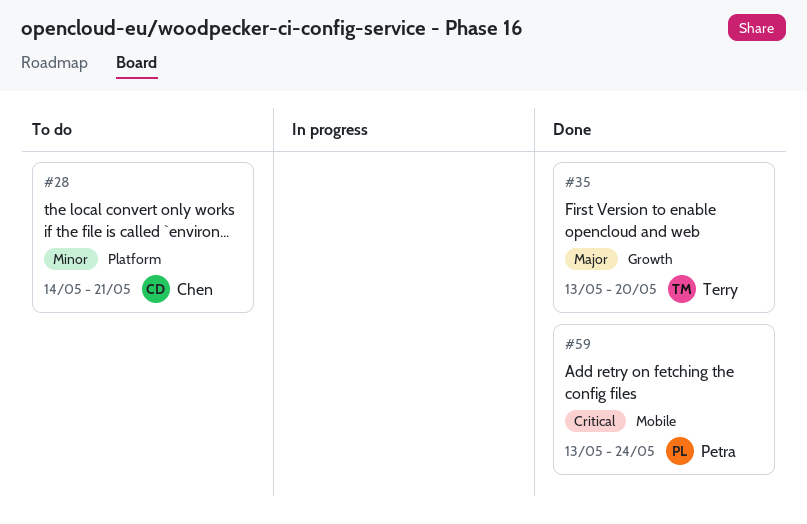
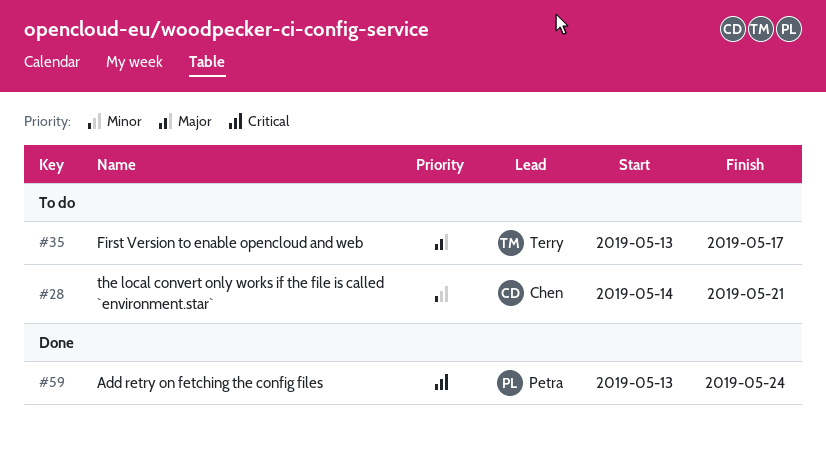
#35, status: Done -> To do
#35, due: May 20 -> May 17

